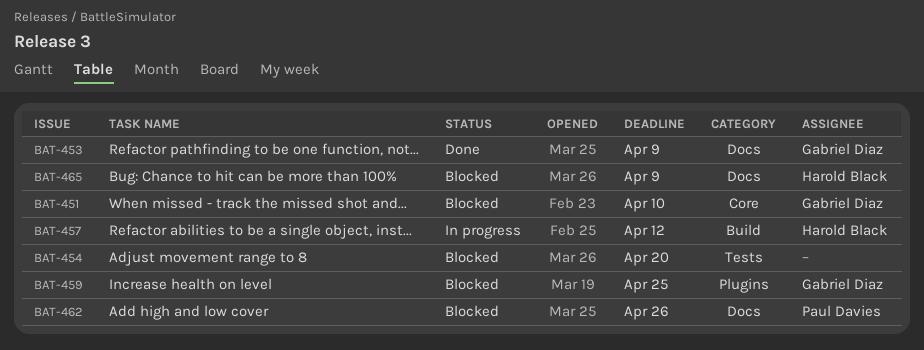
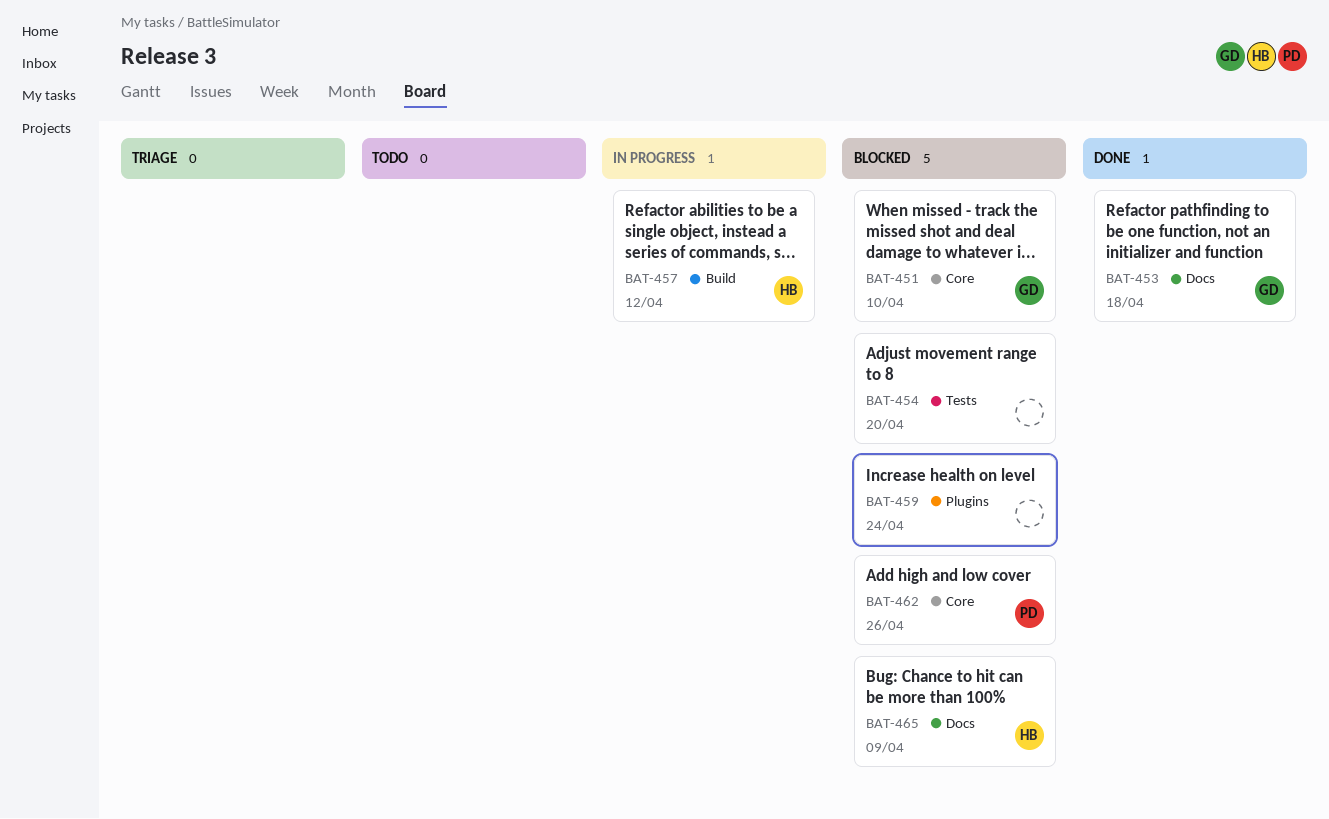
BAT-453, due: Apr 9 -> Apr 18
BAT-459, owner: Gabriel Diaz -> none
BAT-459, due: Apr 25 -> Apr 24
BAT-462, label: Docs -> Core

